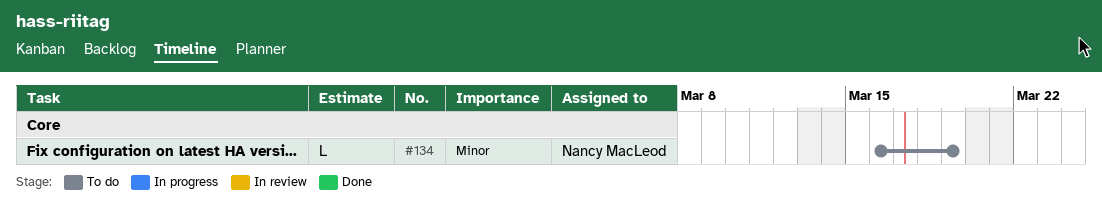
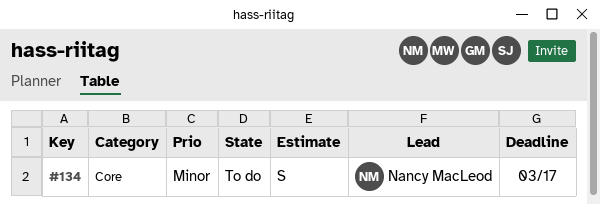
#134, estimate: L -> S
#134, due: Mar 19 -> Mar 17

